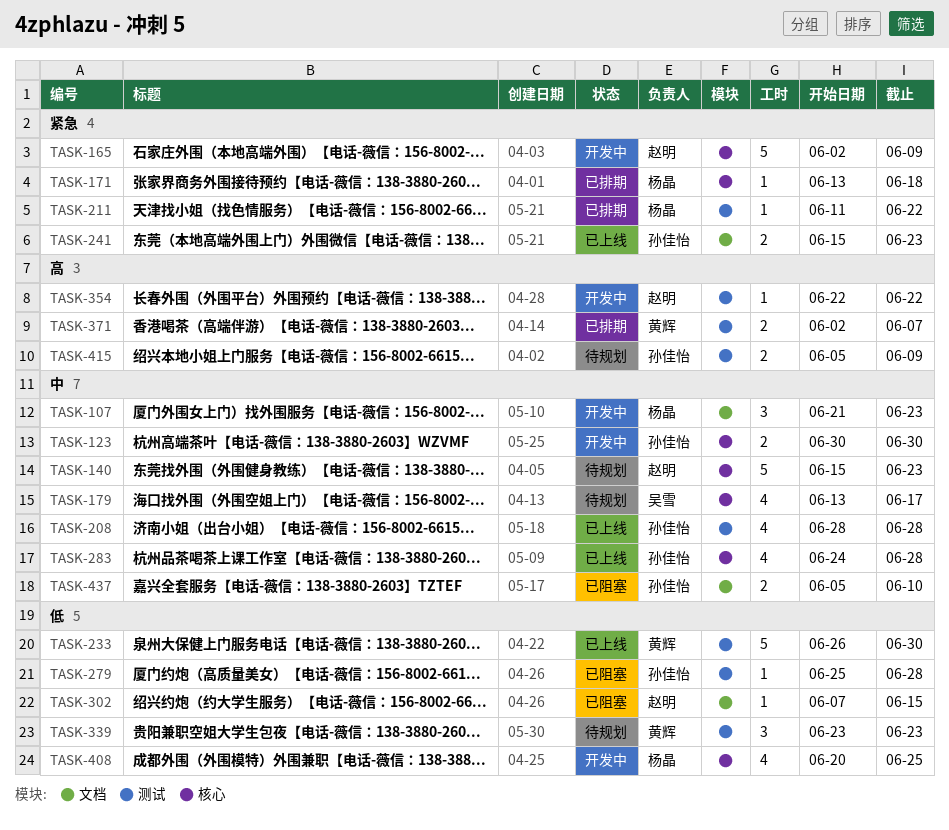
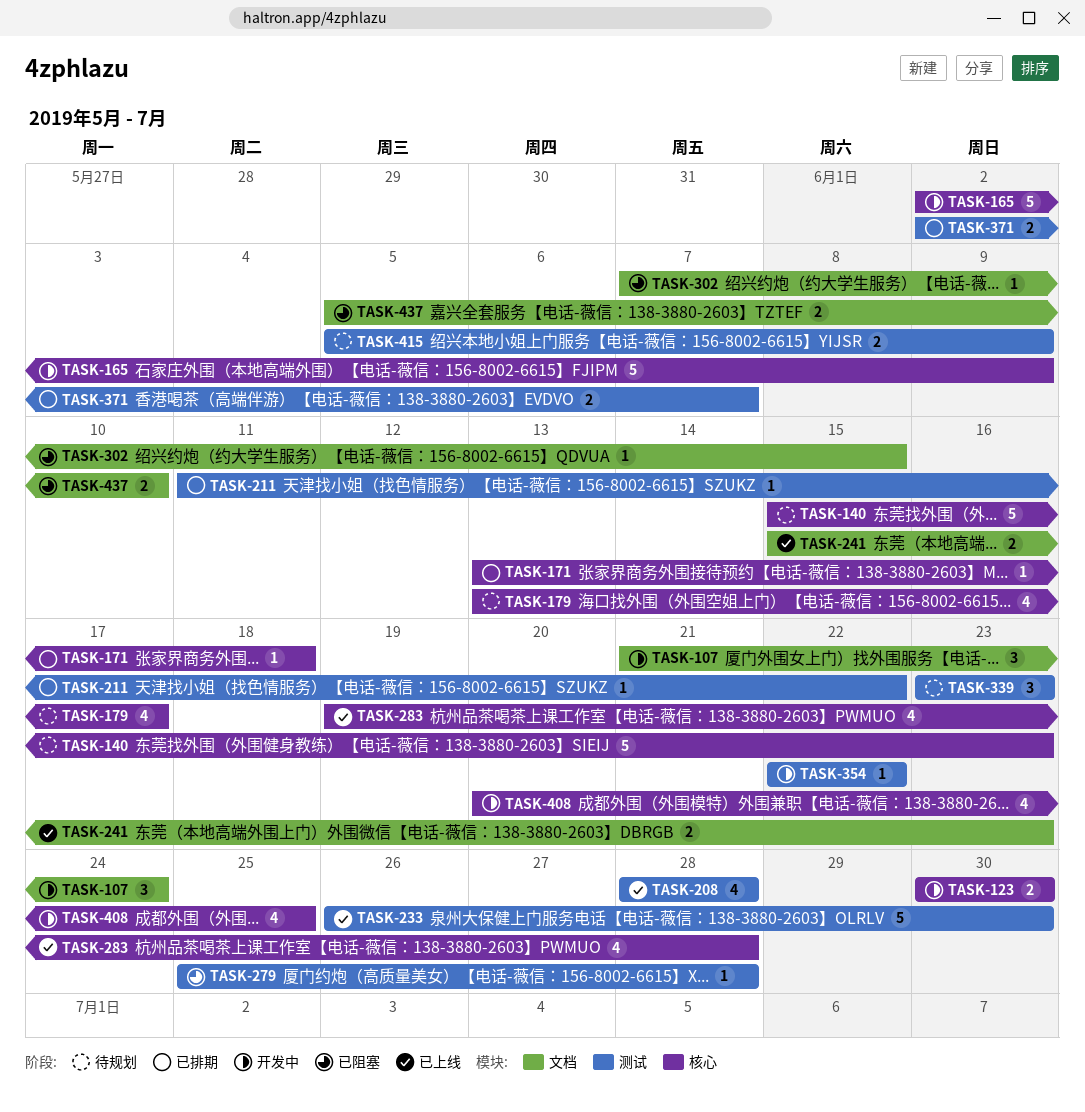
TASK-107, due: Jun 23 -> Jun 24
TASK-283, start: Jun 24 -> Jun 19

